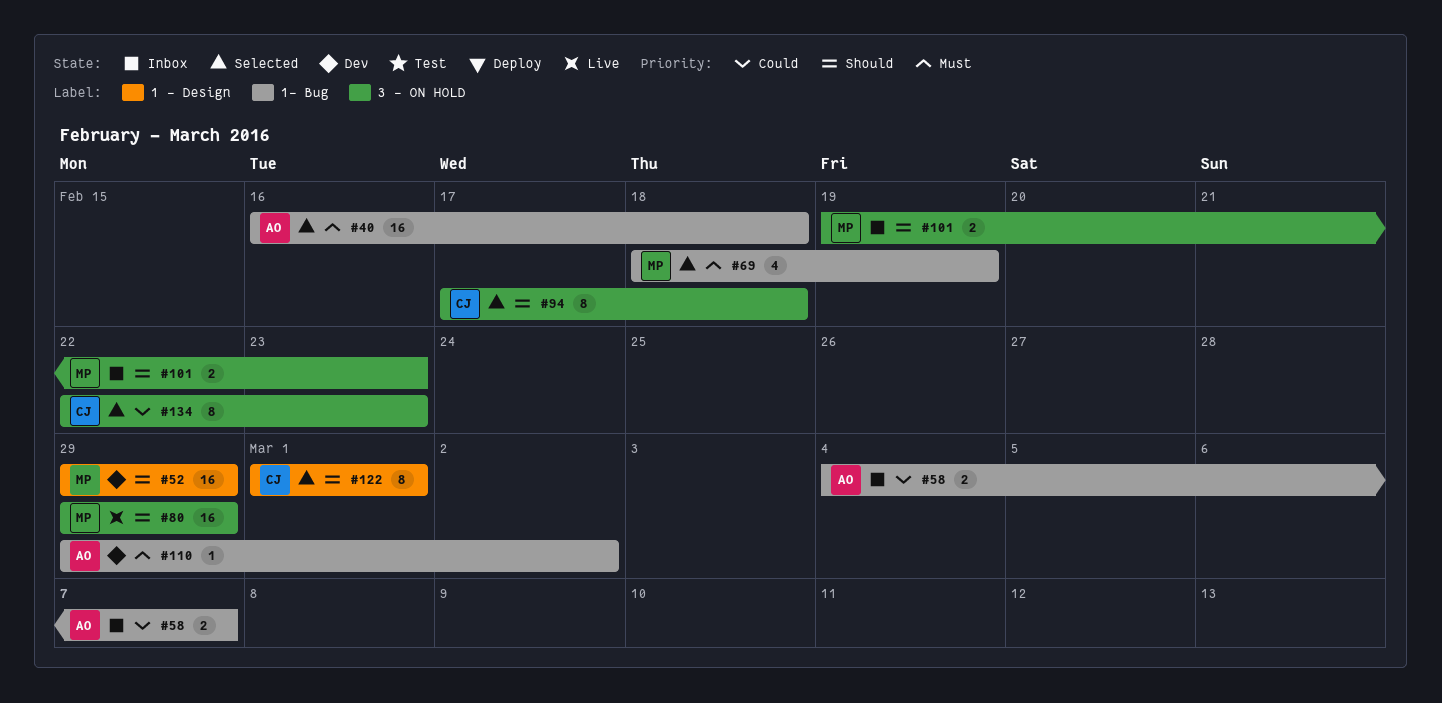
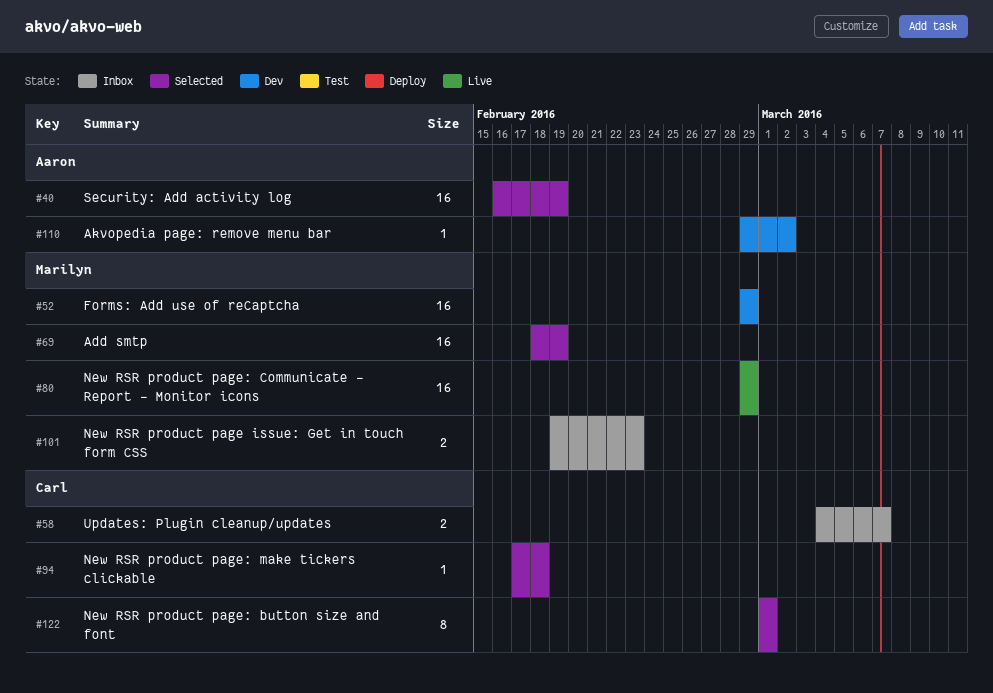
#40, due: Feb 18 -> Feb 19
#58, owner: Aaron -> Carl
#69, estimate: 4 -> 16
#94, estimate: 8 -> 1
#134: present -> none

